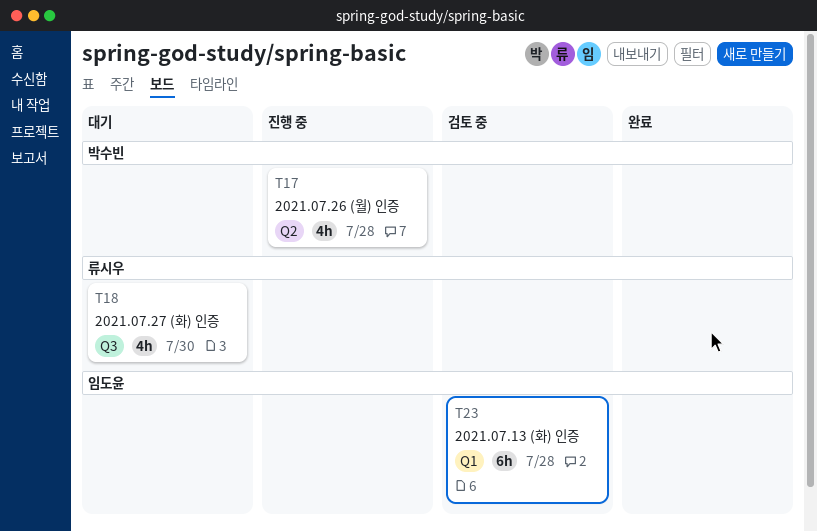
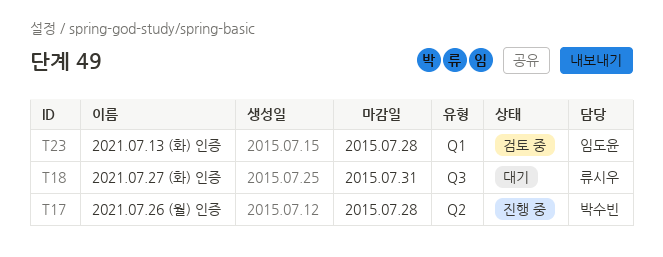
T18, due: Jul 30 -> Jul 31

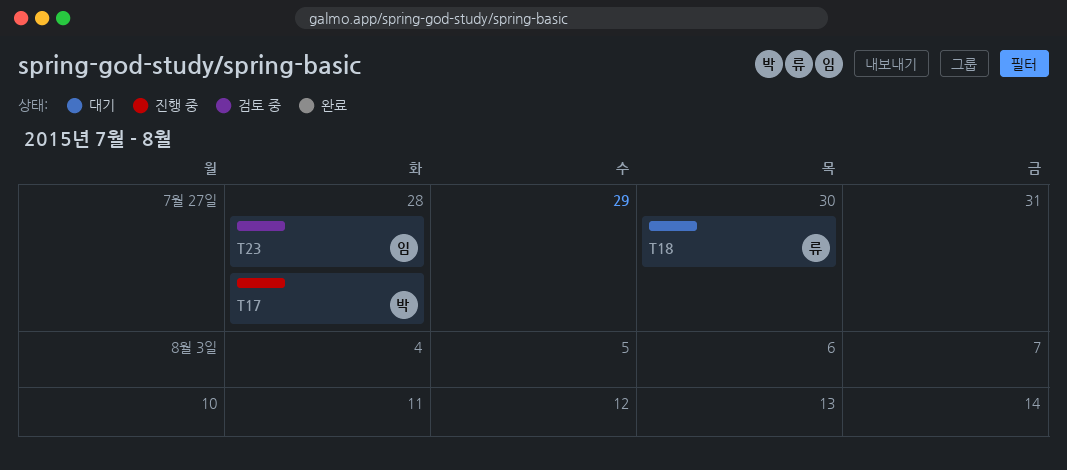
T18, due: Jul 31 -> Jul 30

